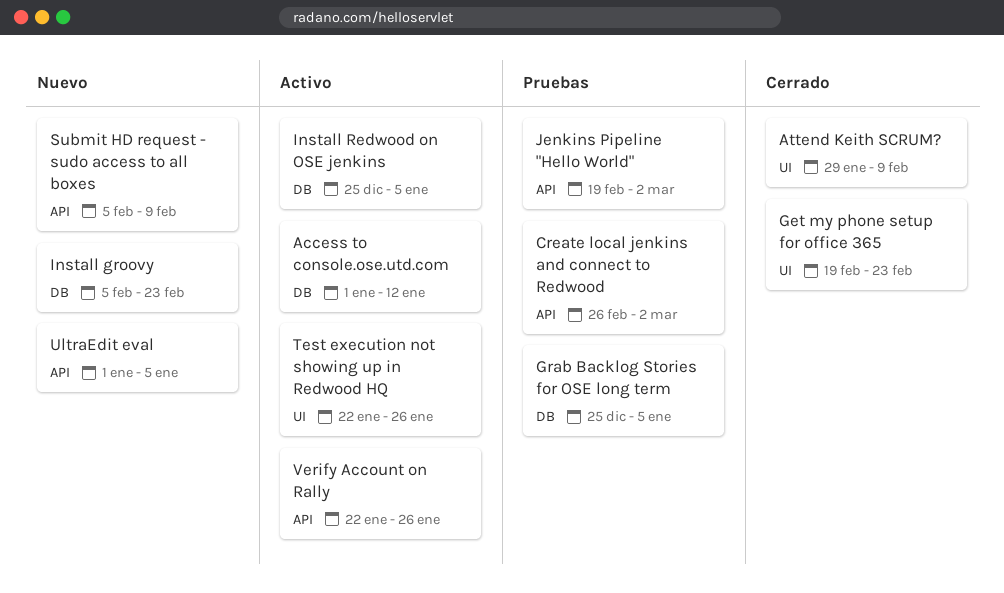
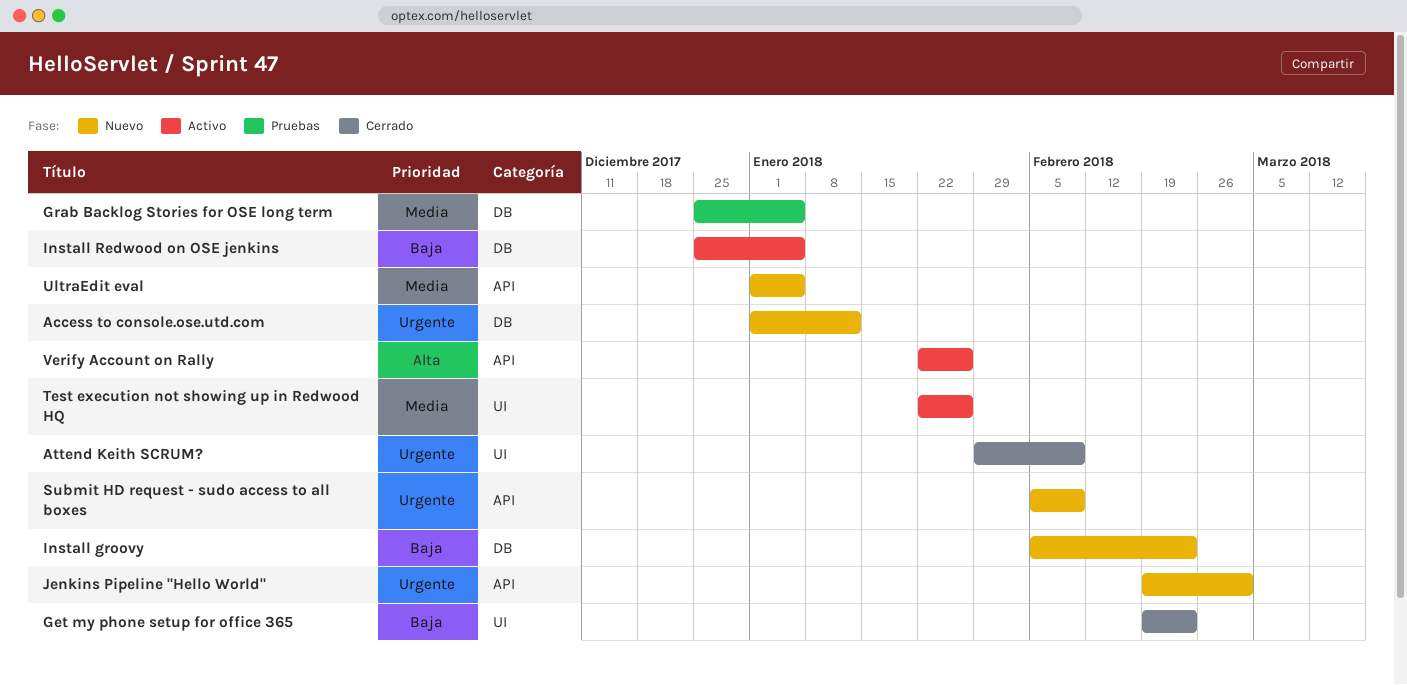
Access to console.ose.utd.com, status: Activo -> Nuevo
Create local jenkins and connect to Redwood: present -> none
Jenkins Pipeline "Hello World", status: Pruebas -> Nuevo

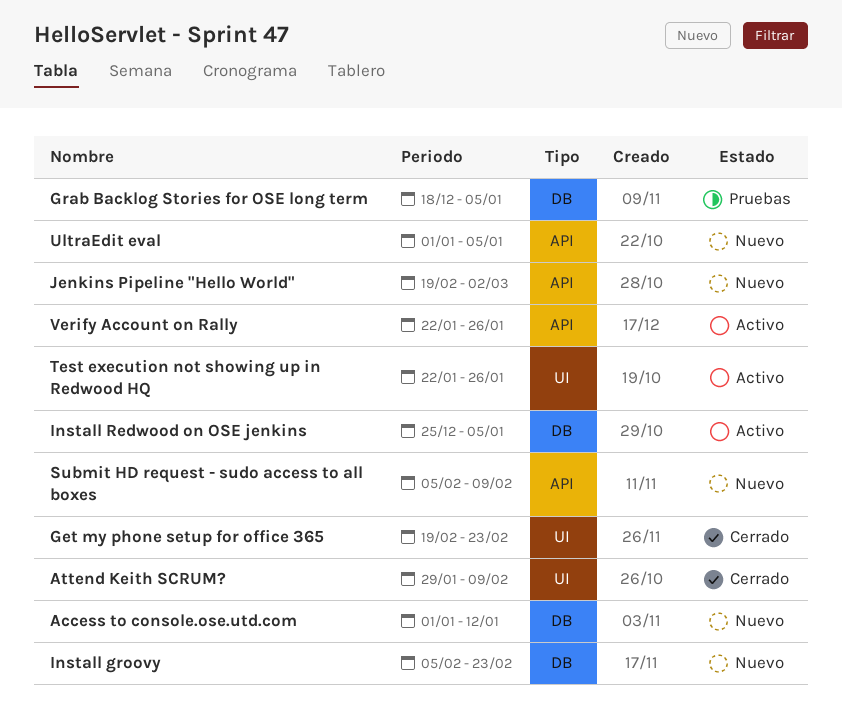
Grab Backlog Stories for OSE long term, start: Dec 25 -> Dec 18

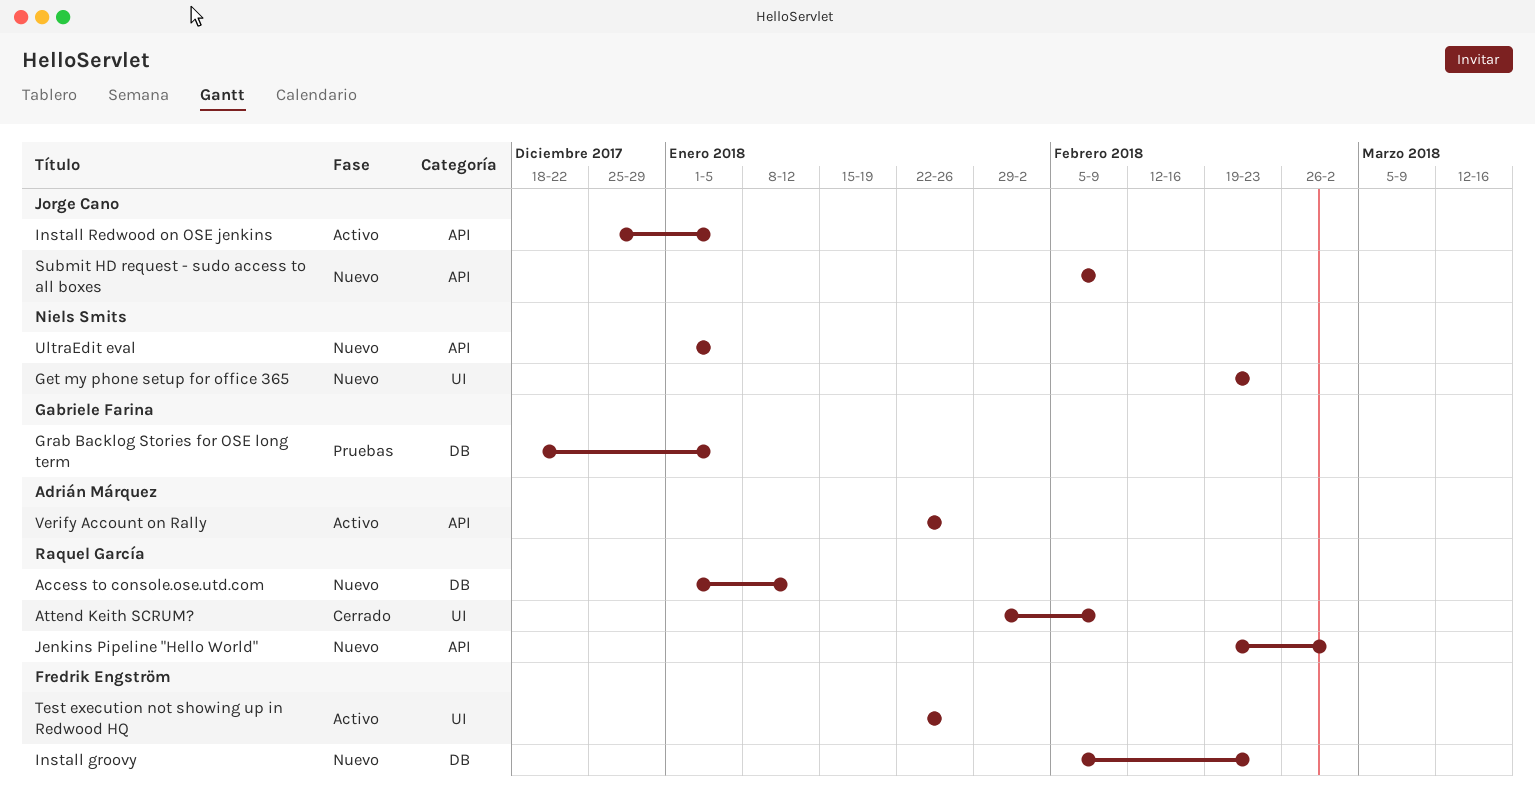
Get my phone setup for office 365, status: Cerrado -> Nuevo
Install Redwood on OSE jenkins, label: DB -> API

